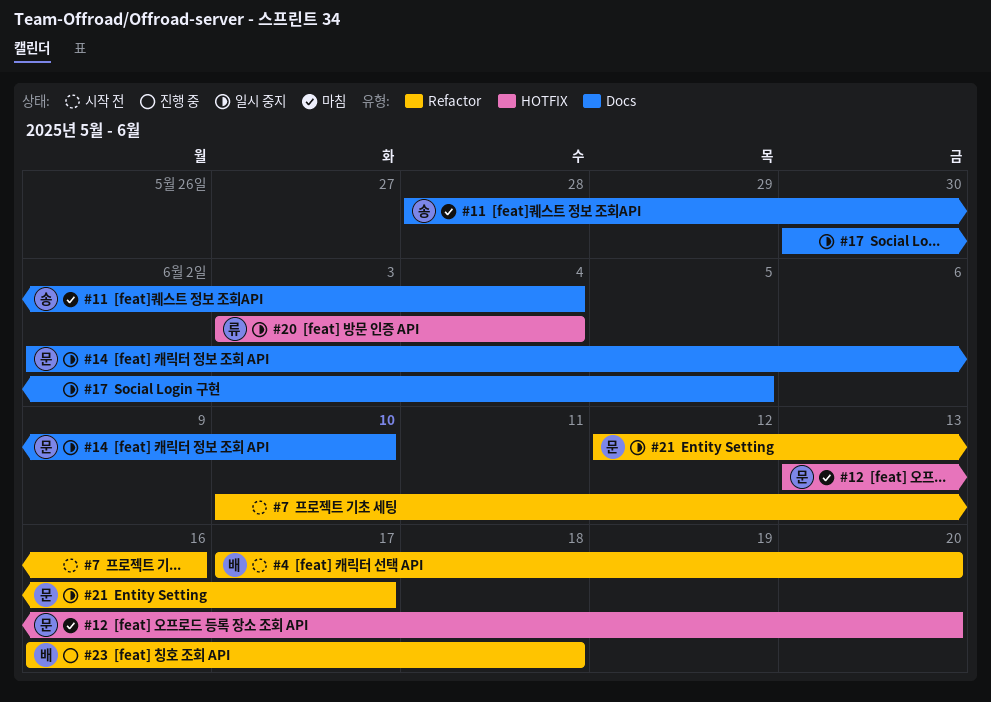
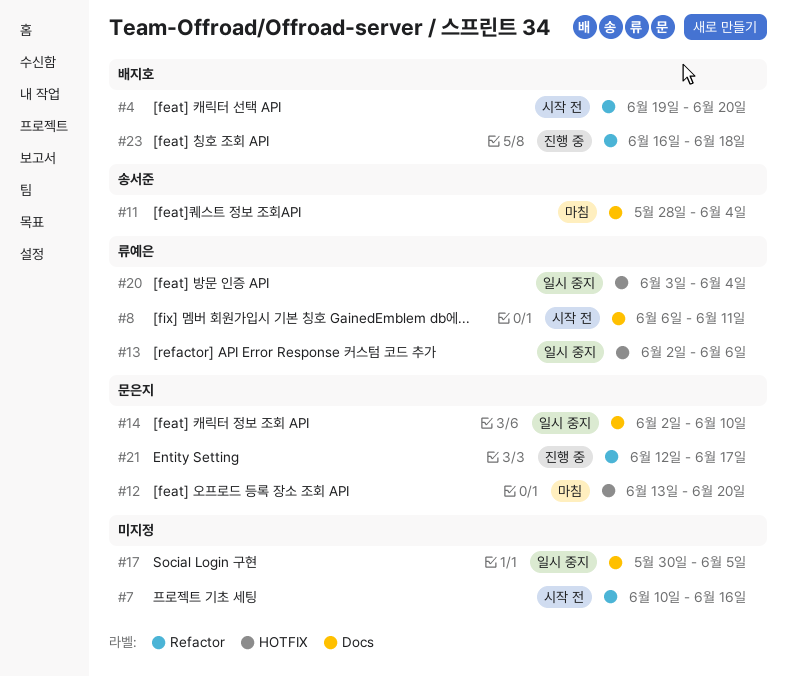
#4, start: Jun 17 -> Jun 19
#8: none -> present
#13: none -> present
#21, status: 일시 중지 -> 진행 중

